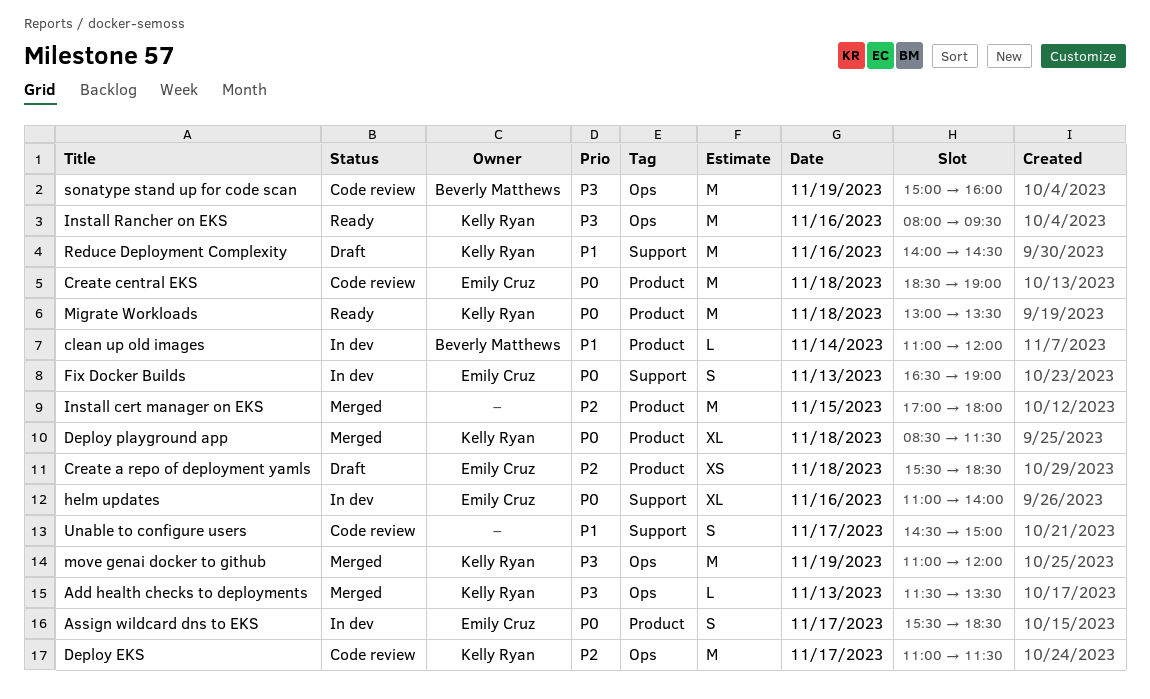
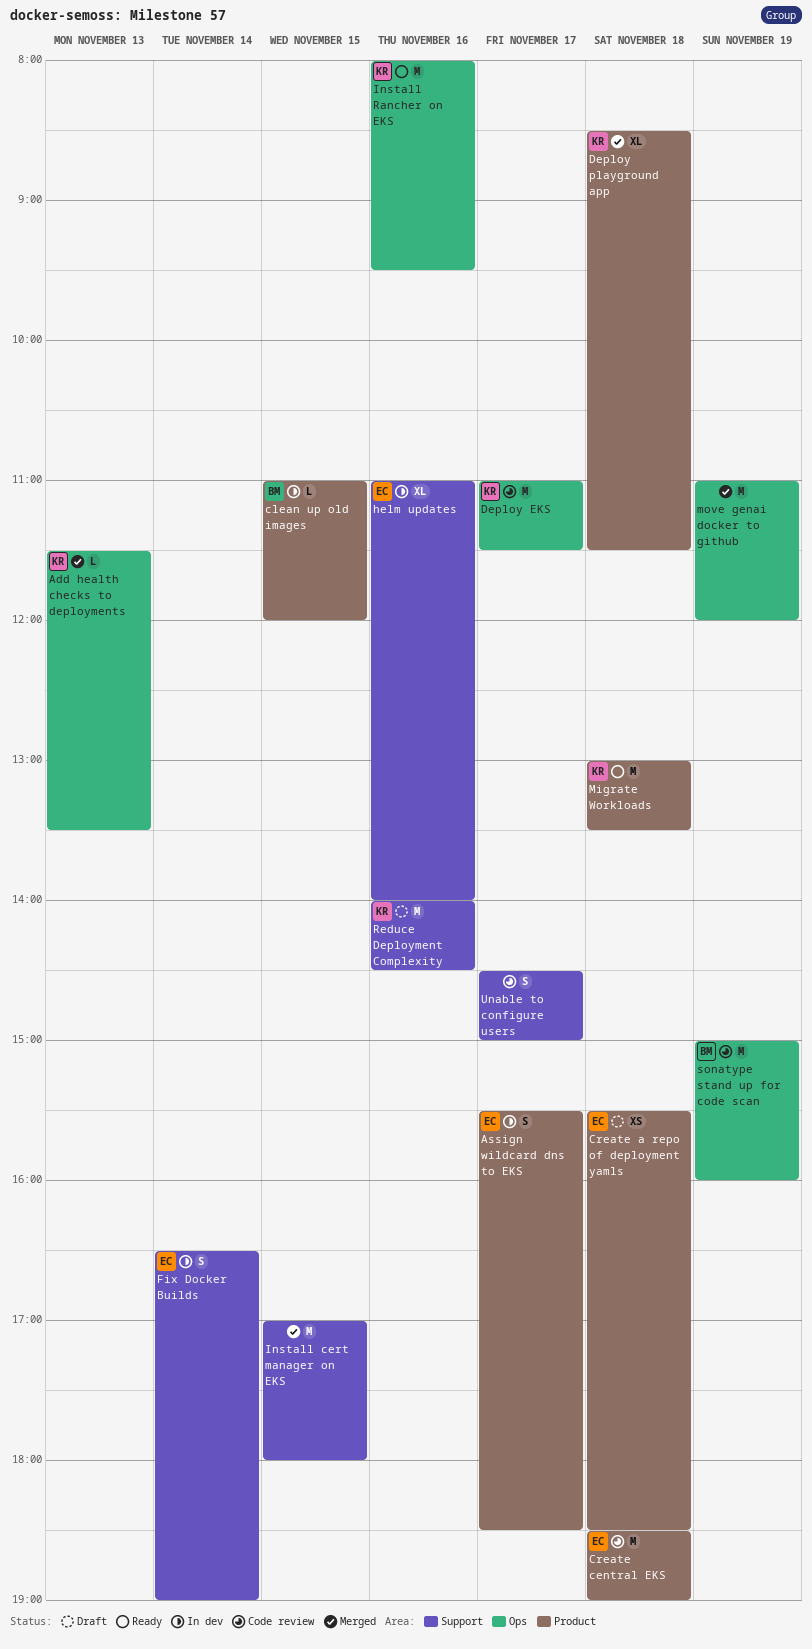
clean up old images, day: Nov 14 -> Nov 15
Fix Docker Builds, day: Nov 13 -> Nov 14
Install cert manager on EKS, label: Product -> Support
move genai docker to github, owner: Kelly Ryan -> none

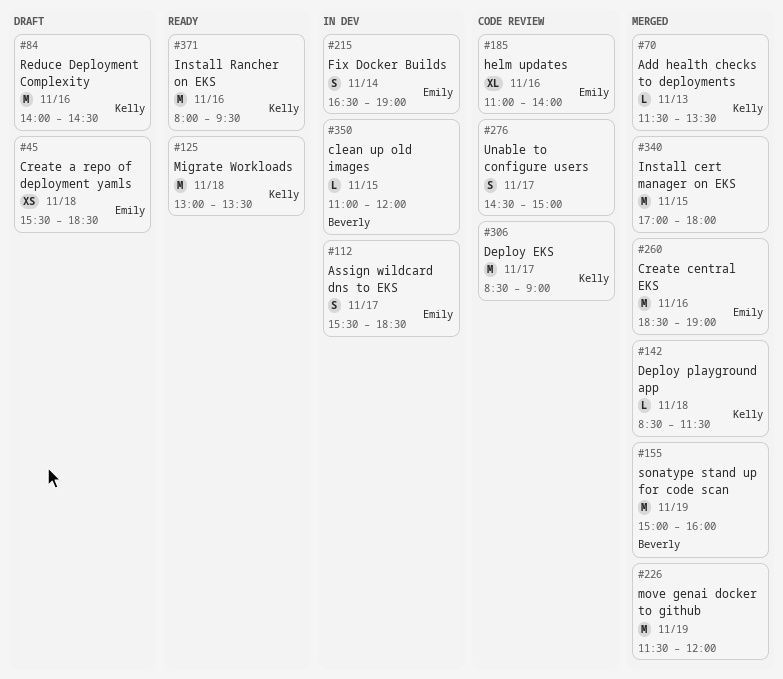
Create central EKS, status: Code review -> Merged
Create central EKS, day: Nov 18 -> Nov 16
Deploy EKS, begins: 11:00 -> 08:30
Deploy EKS, ends: 11:30 -> 09:00
Deploy playground app, estimate: XL -> L
helm updates, status: In dev -> Code review
move genai docker to github, begins: 11:00 -> 11:30
sonatype stand up for code scan, status: Code review -> Merged

